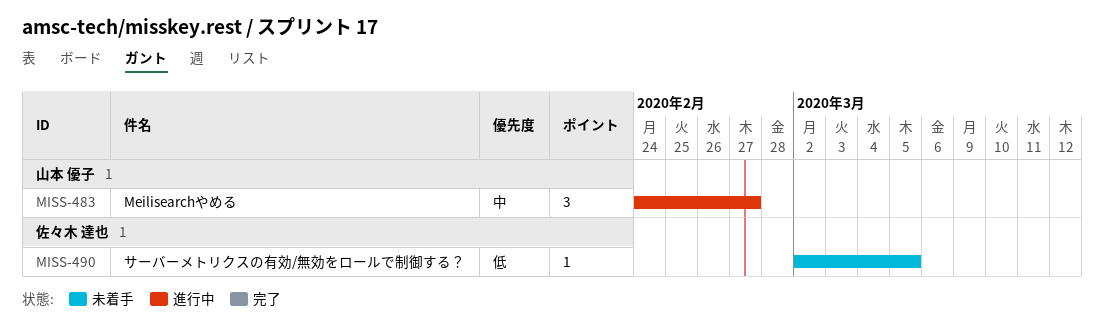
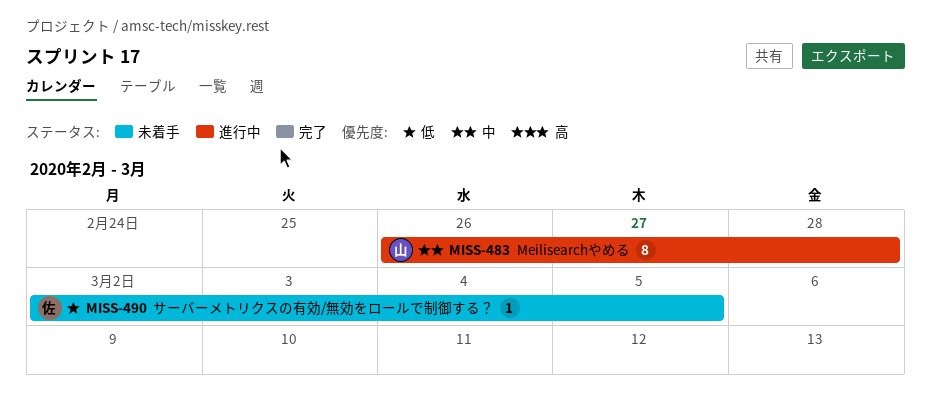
MISS-483, estimate: 3 -> 8
MISS-483, start: Feb 24 -> Feb 26
MISS-483, due: Feb 27 -> Feb 28

